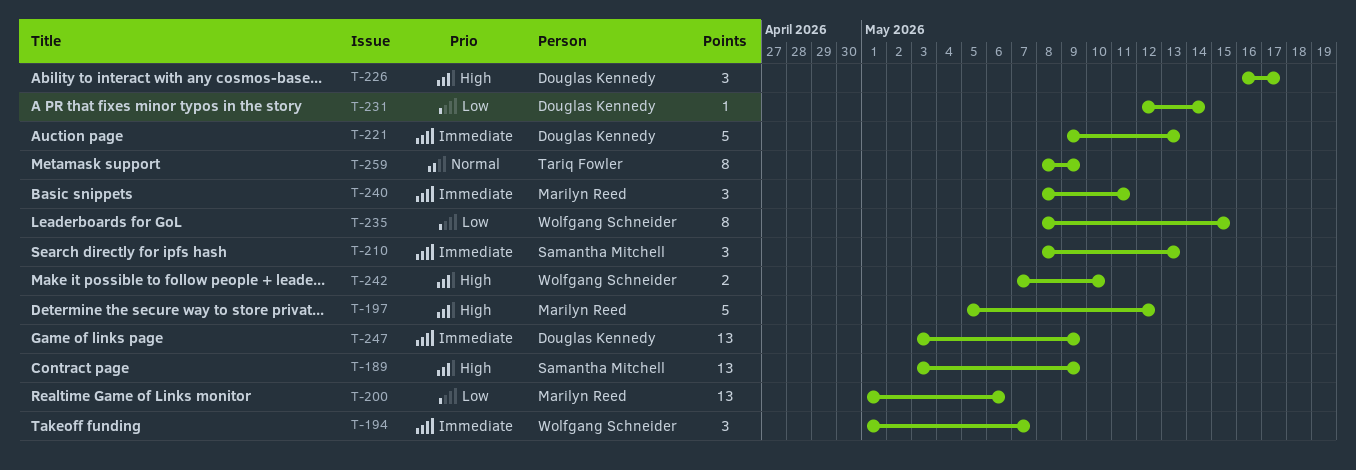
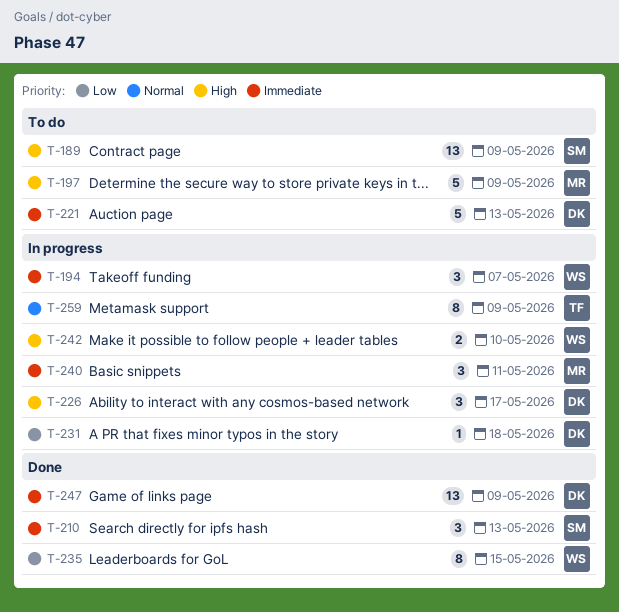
T-197, due: May 12 -> May 9
T-200: present -> none
T-231, due: May 14 -> May 18

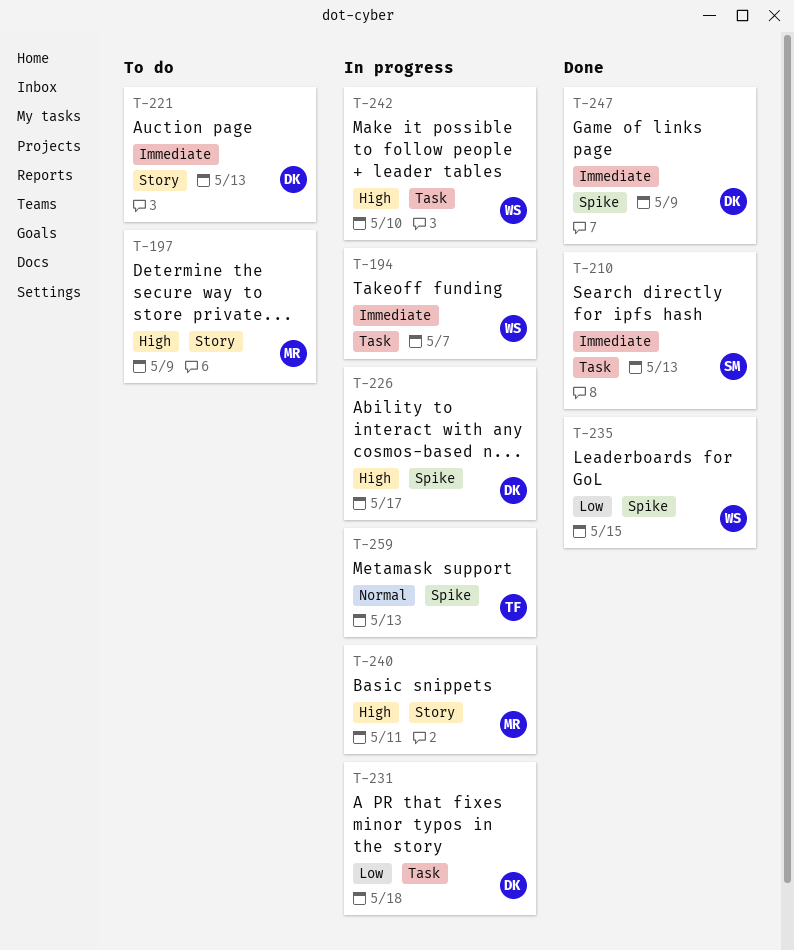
T-189: present -> none
T-240, priority: Immediate -> High
T-259, due: May 9 -> May 13

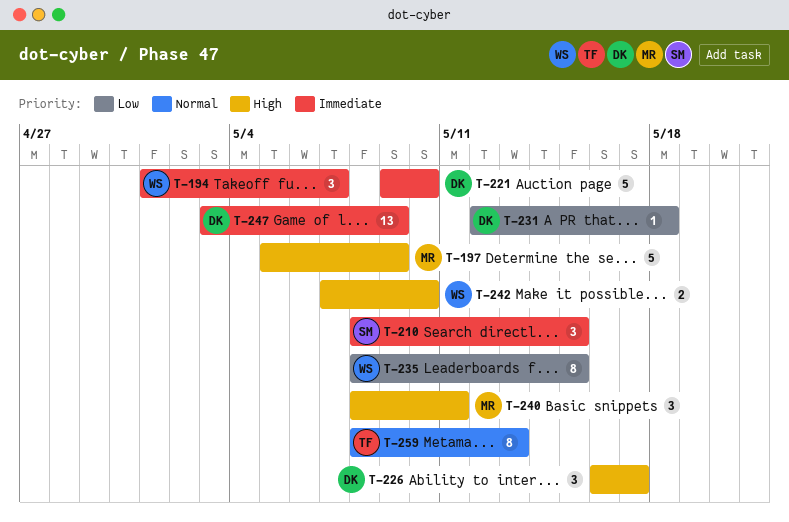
T-210, due: May 13 -> May 15
T-221, due: May 13 -> May 10

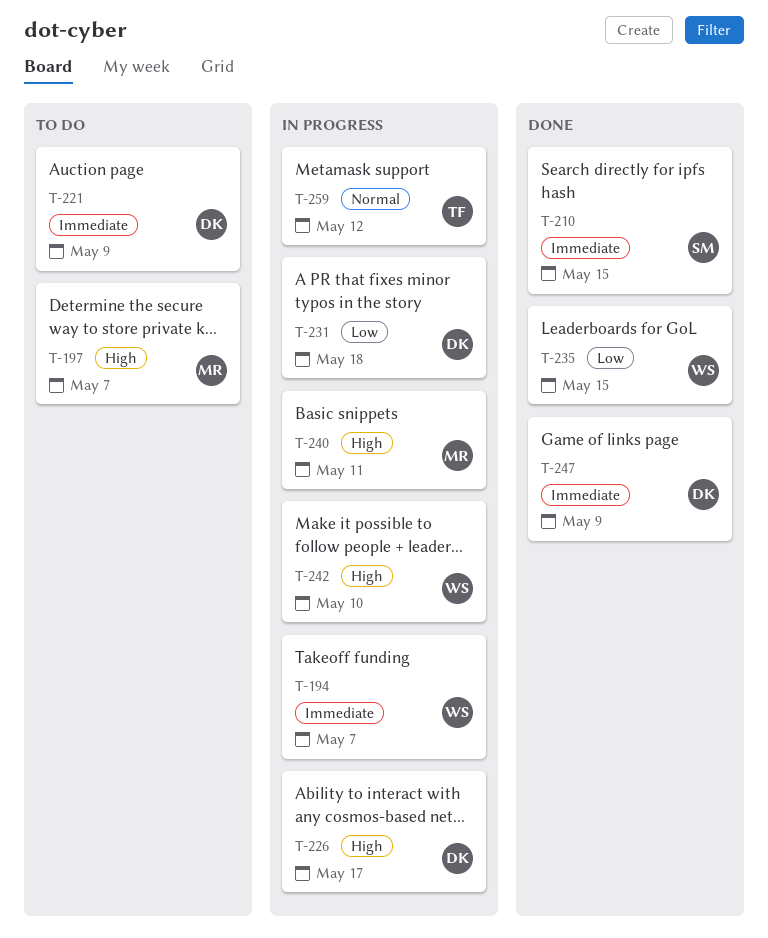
T-197, due: May 9 -> May 7
T-221, due: May 10 -> May 9
T-259, due: May 13 -> May 12

